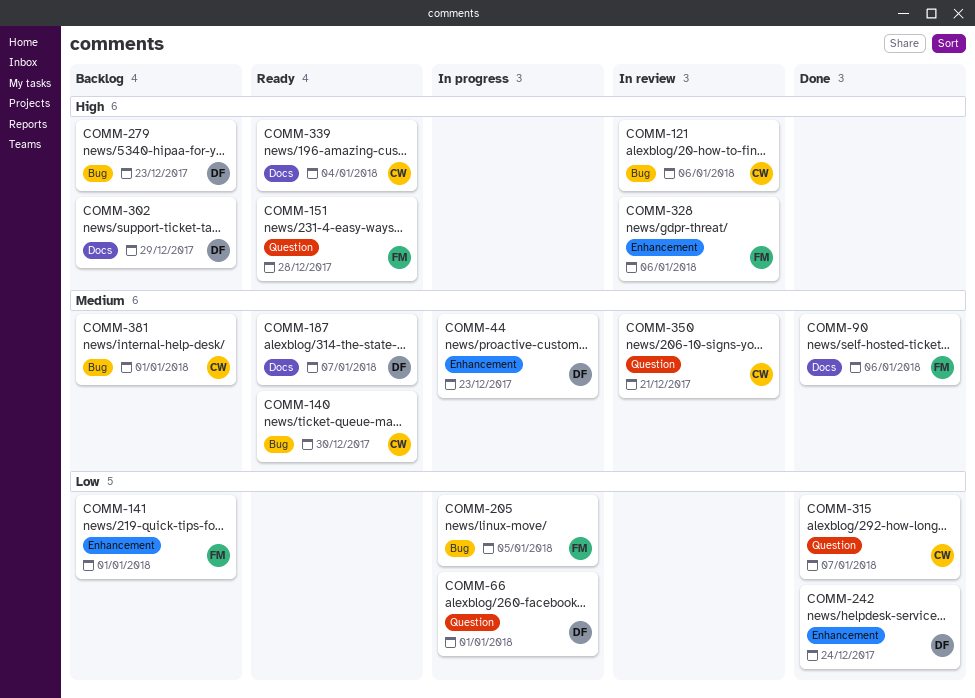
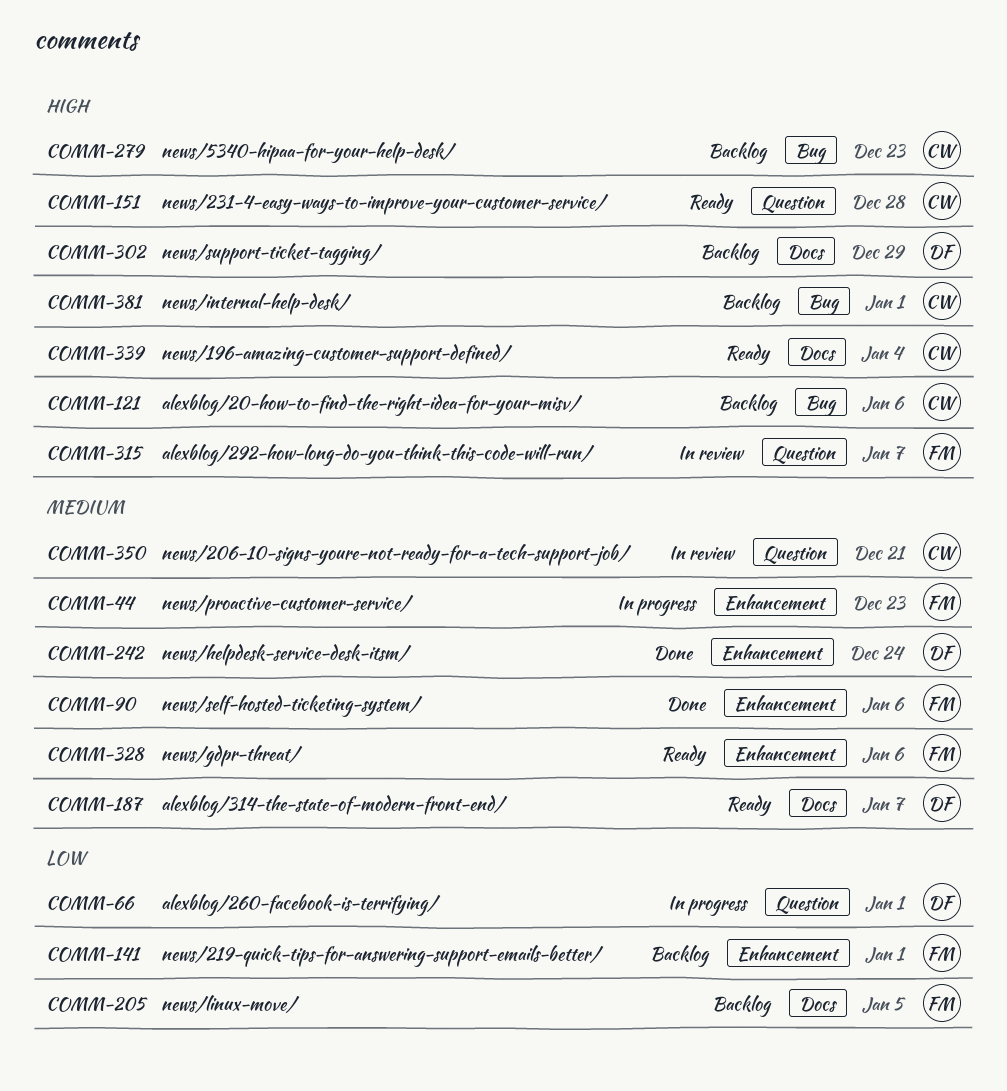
COMM-44, owner: DF -> FM
COMM-90, label: Docs -> Enhancement
COMM-121, status: In review -> Backlog
COMM-140: present -> none
COMM-151, owner: FM -> CW
COMM-205, status: In progress -> Backlog
COMM-205, label: Bug -> Docs
COMM-242, priority: Low -> Medium
COMM-279, owner: DF -> CW
COMM-315, status: Done -> In review
COMM-315, owner: CW -> FM
COMM-315, priority: Low -> High
COMM-328, status: In review -> Ready
COMM-328, priority: High -> Medium
COMM-381, priority: Medium -> High

